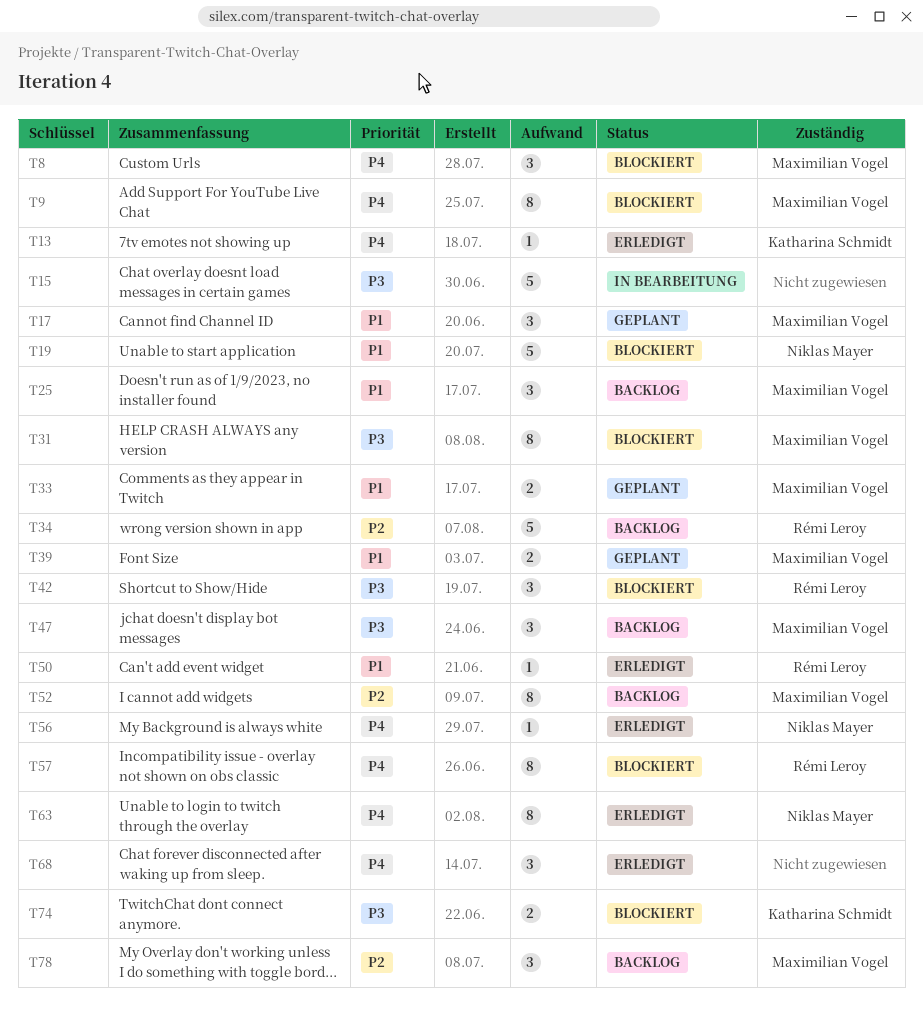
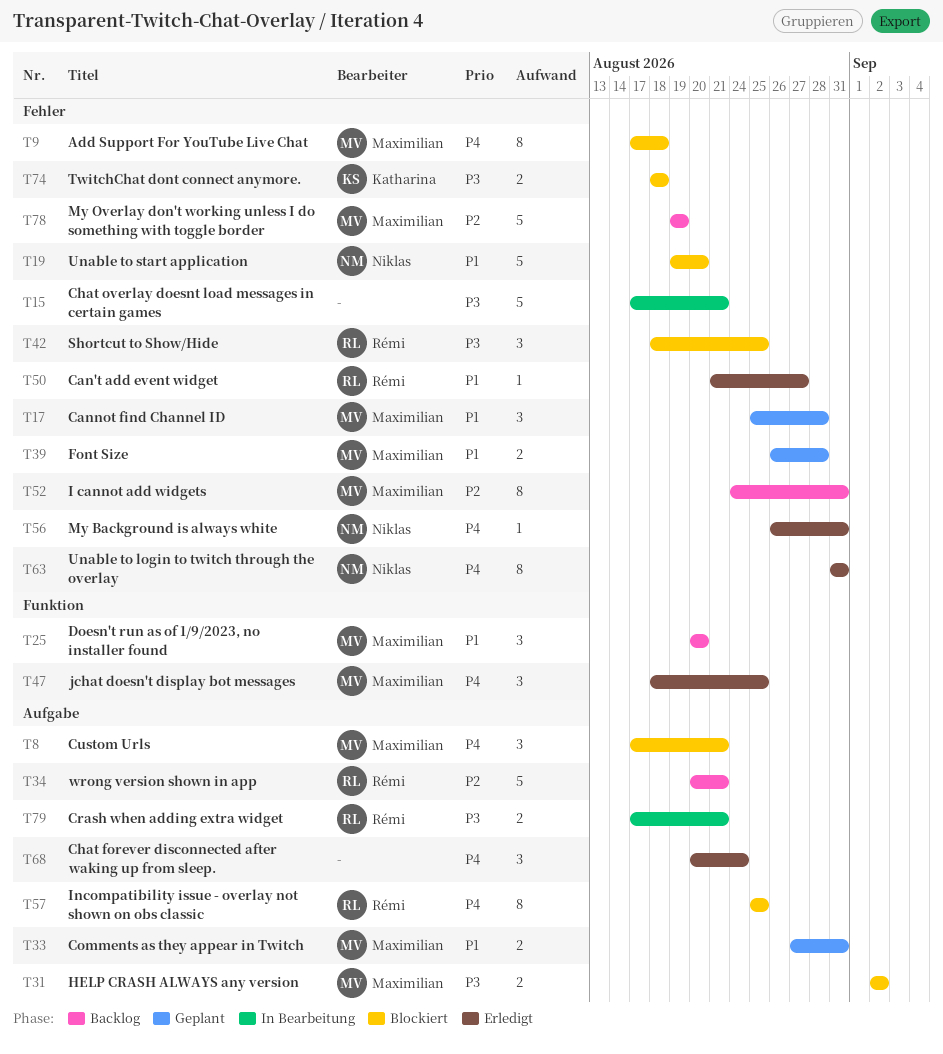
T13: present -> none
T31, estimate: 8 -> 2
T47, status: Backlog -> Erledigt
T47, priority: P3 -> P4
T78, estimate: 3 -> 5
T79: none -> present

